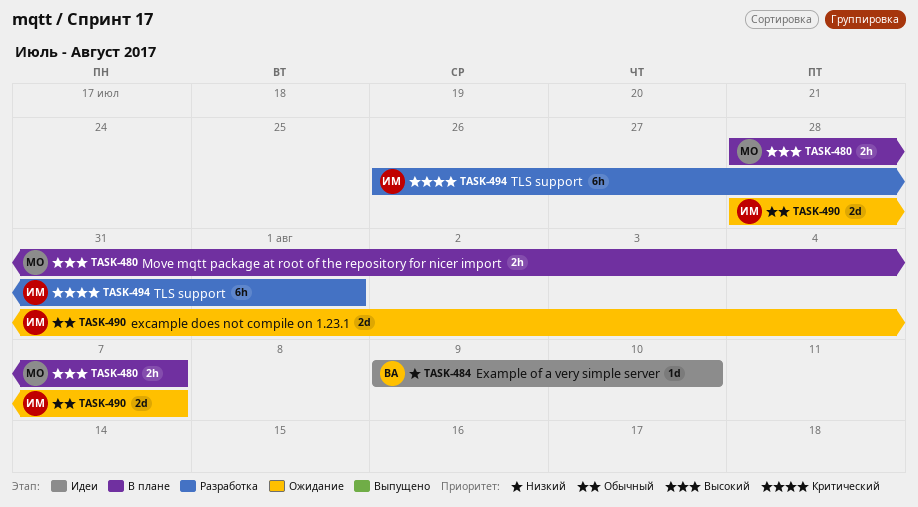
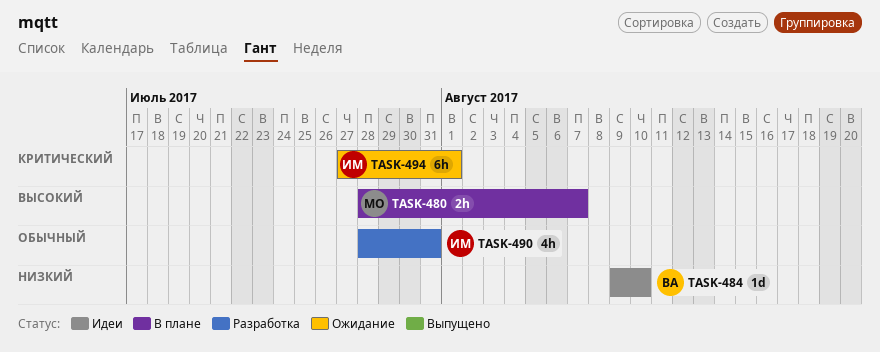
TASK-490, status: Ожидание -> Разработка
TASK-490, estimate: 2d -> 4h
TASK-490, due: Aug 7 -> Jul 31
TASK-494, status: Разработка -> Ожидание
TASK-494, start: Jul 26 -> Jul 27

